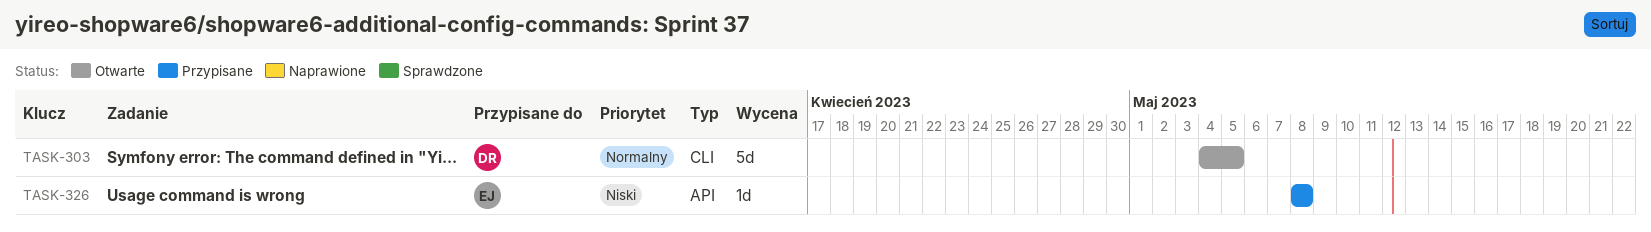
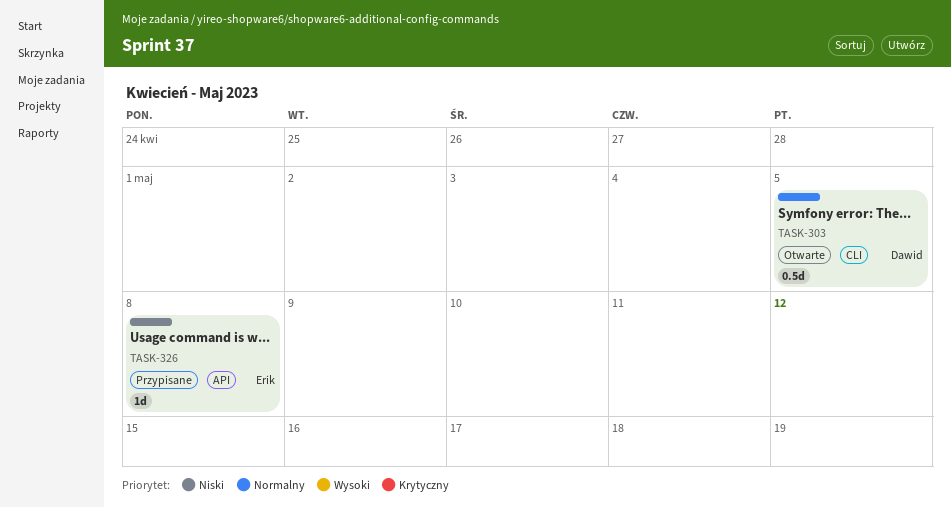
TASK-303, estimate: 5d -> 0.5d

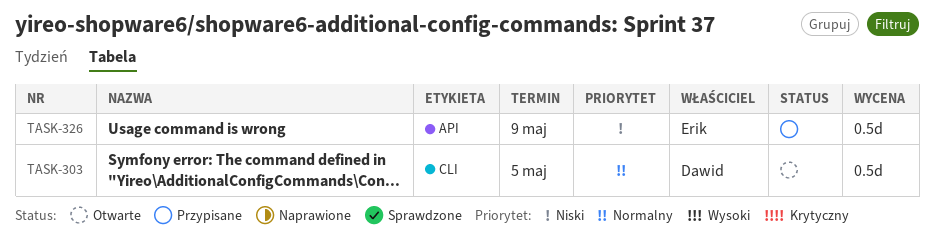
TASK-326, estimate: 1d -> 0.5d
TASK-326, due: May 8 -> May 9

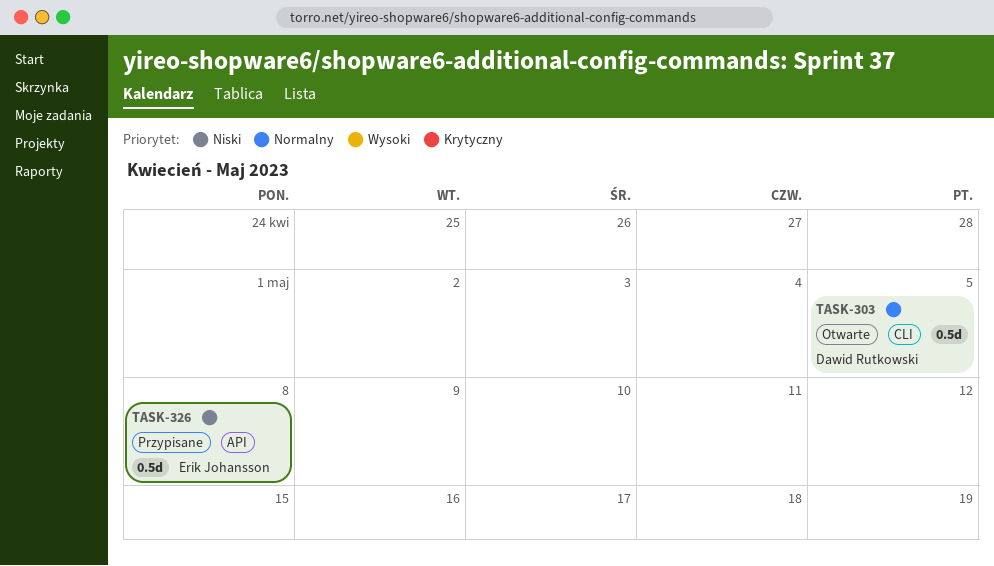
TASK-326, due: May 9 -> May 8

